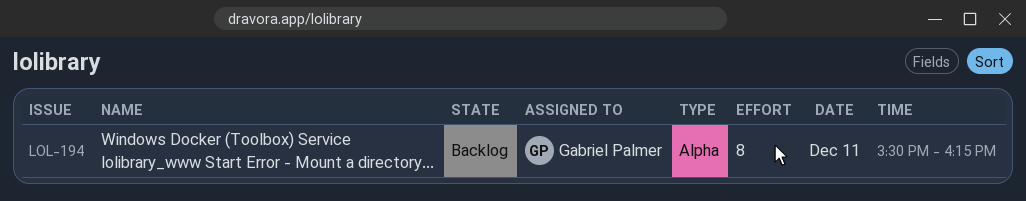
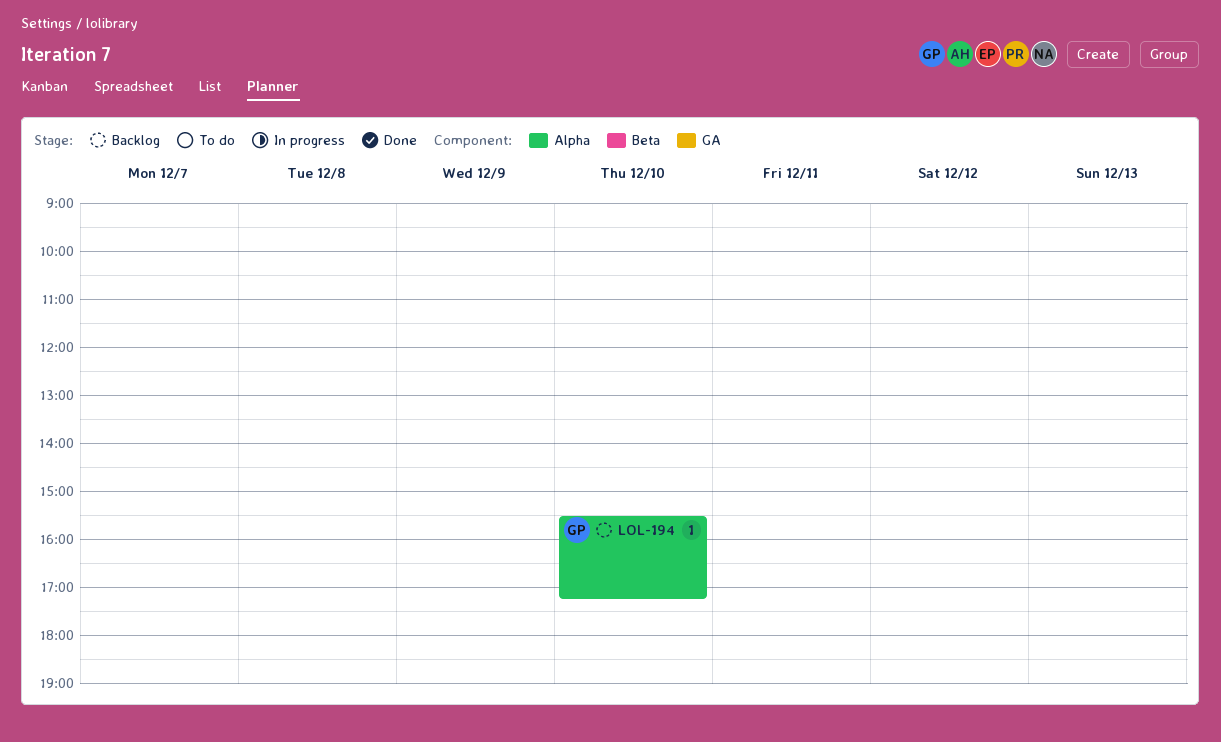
LOL-194, estimate: 8 -> 1
LOL-194, day: Dec 11 -> Dec 10
LOL-194, ends: 16:15 -> 17:15

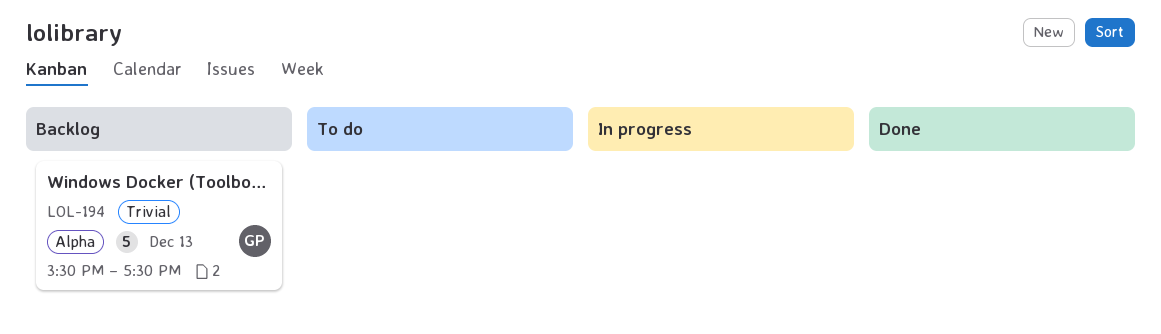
LOL-194, estimate: 1 -> 5
LOL-194, day: Dec 10 -> Dec 13
LOL-194, ends: 17:15 -> 17:30

